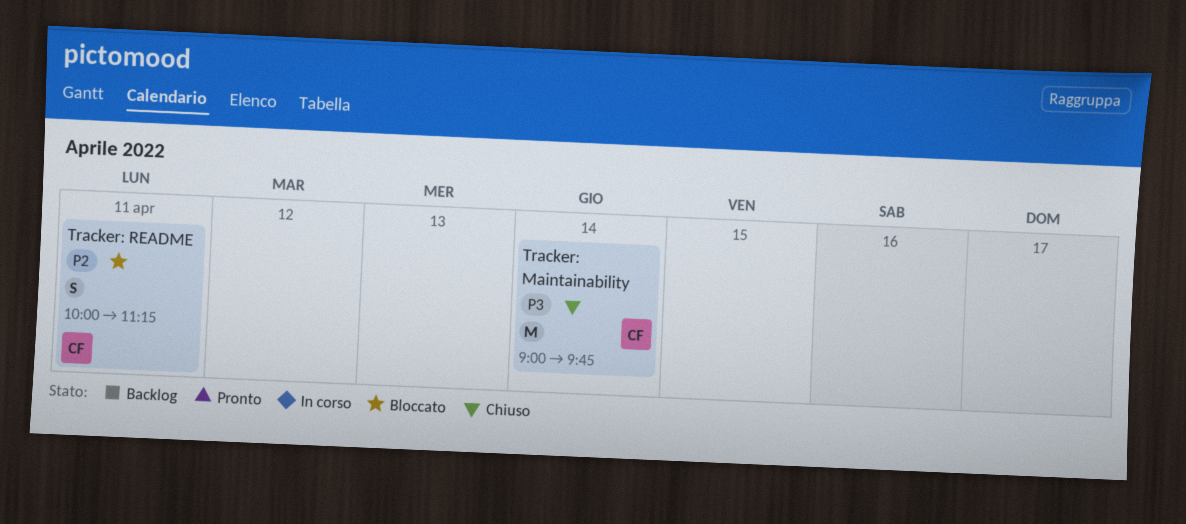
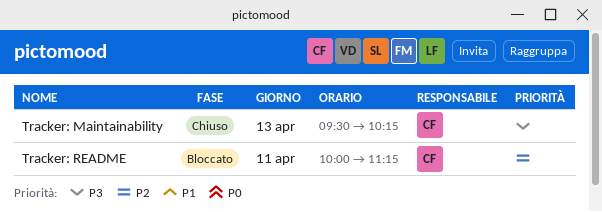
Tracker: Maintainability, day: Apr 14 -> Apr 13
Tracker: Maintainability, begins: 09:00 -> 09:30
Tracker: Maintainability, ends: 09:45 -> 10:15

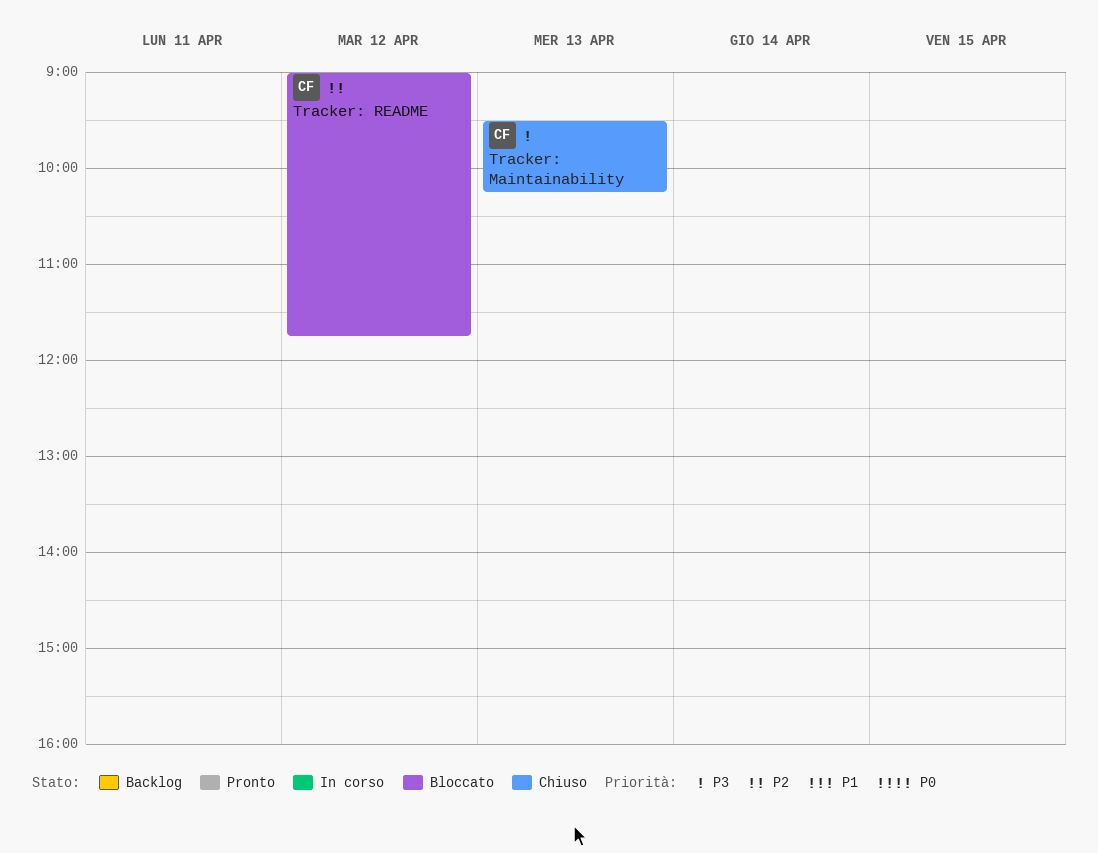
Tracker: README, day: Apr 11 -> Apr 12
Tracker: README, begins: 10:00 -> 09:00
Tracker: README, ends: 11:15 -> 11:45

